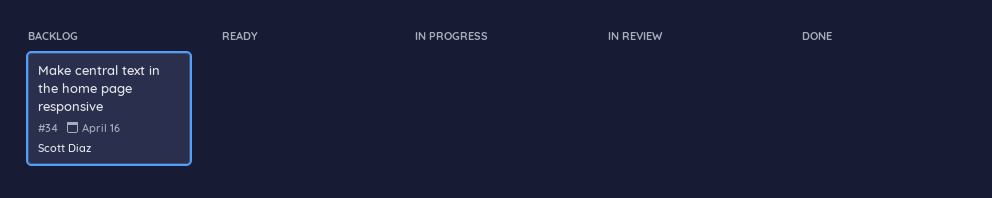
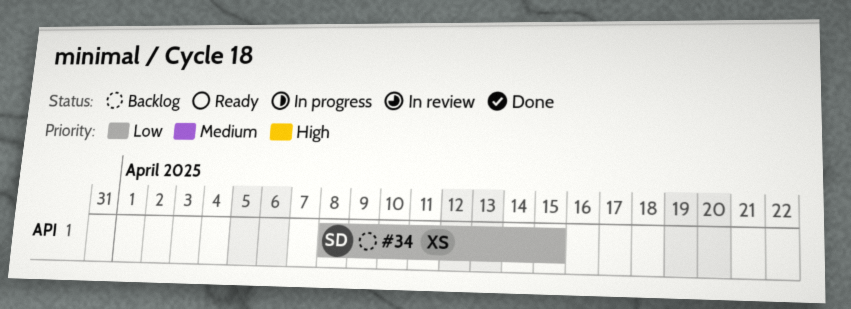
#34, due: Apr 16 -> Apr 15

